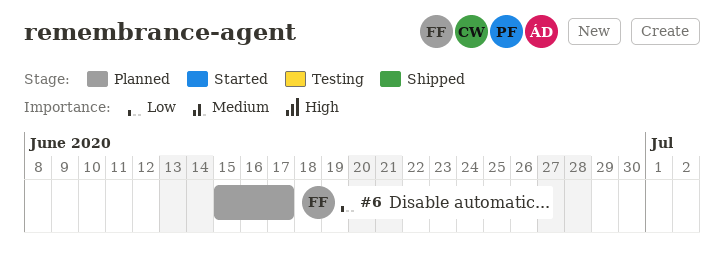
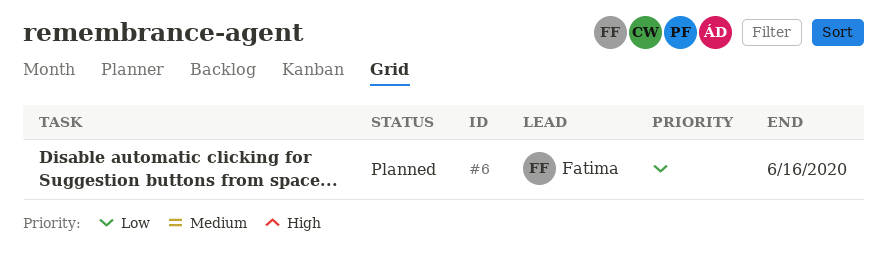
#6, due: Jun 17 -> Jun 16

